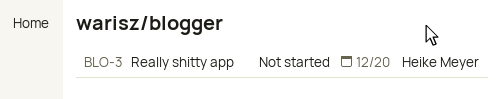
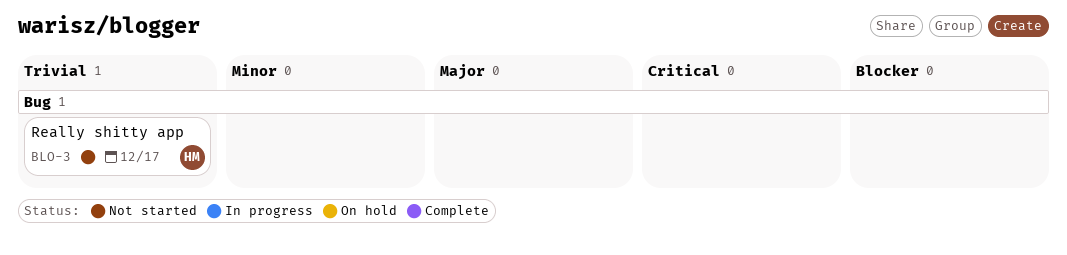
BLO-3, due: Dec 20 -> Dec 17

